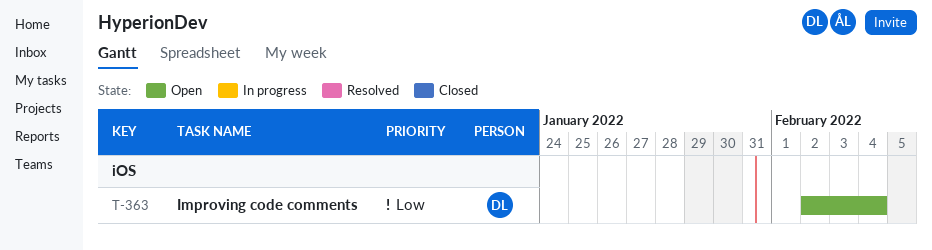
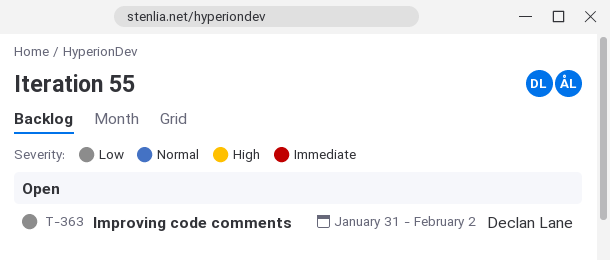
T-363, start: Feb 2 -> Jan 31
T-363, due: Feb 4 -> Feb 2

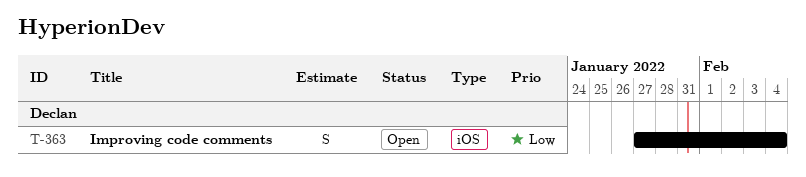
T-363, start: Jan 31 -> Jan 27
T-363, due: Feb 2 -> Feb 4

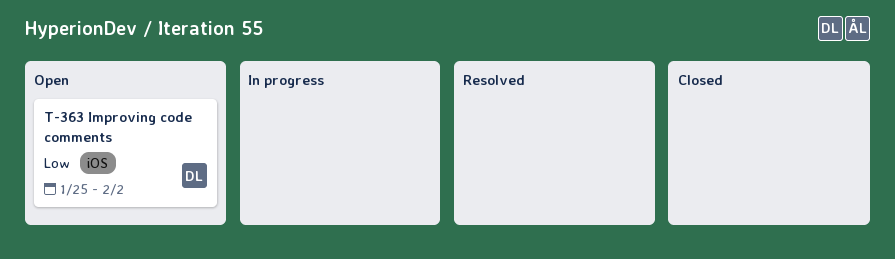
T-363, start: Jan 27 -> Jan 25
T-363, due: Feb 4 -> Feb 2

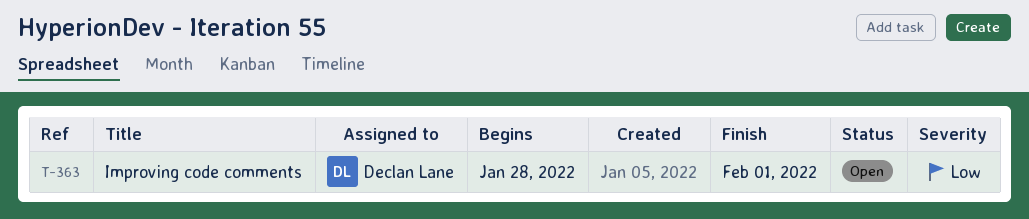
T-363, start: Jan 25 -> Jan 28
T-363, due: Feb 2 -> Feb 1

